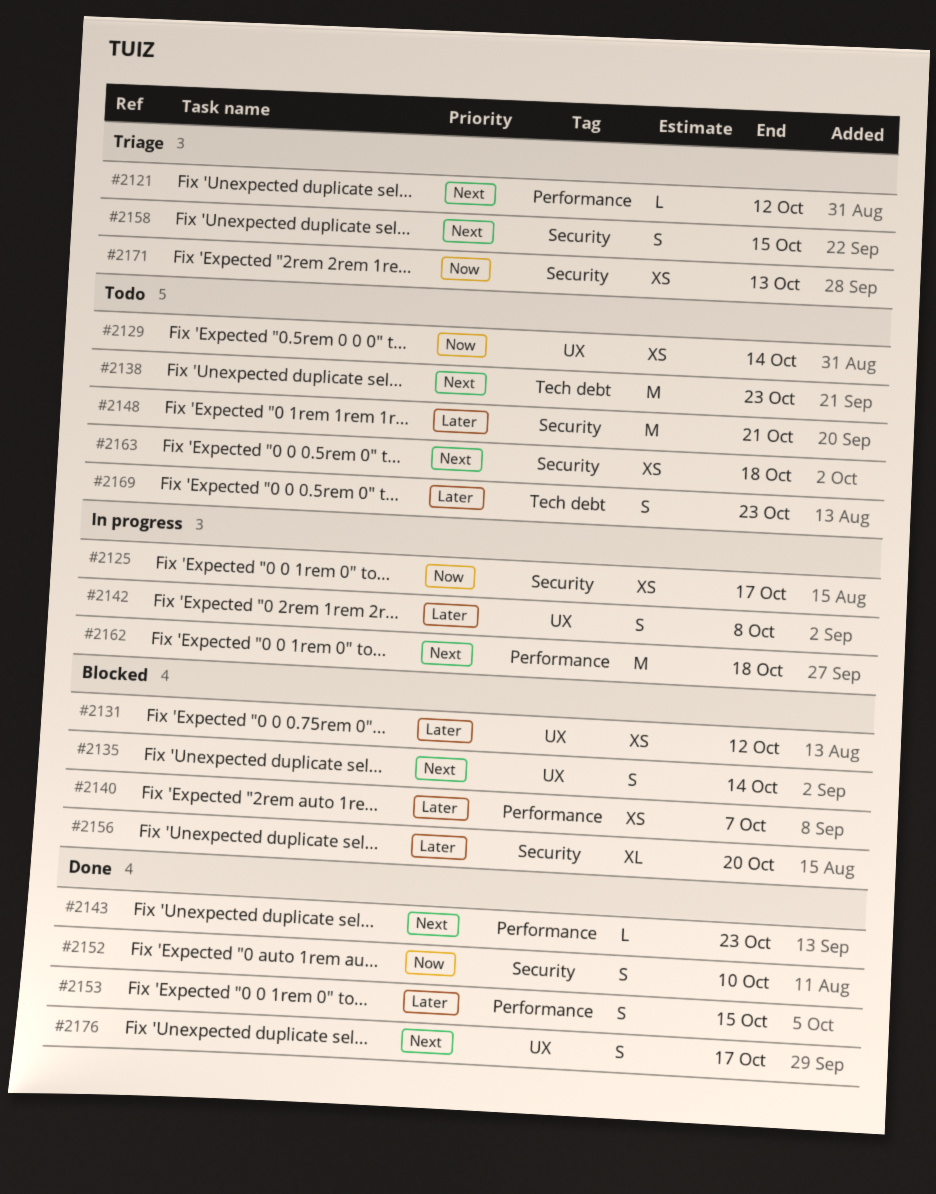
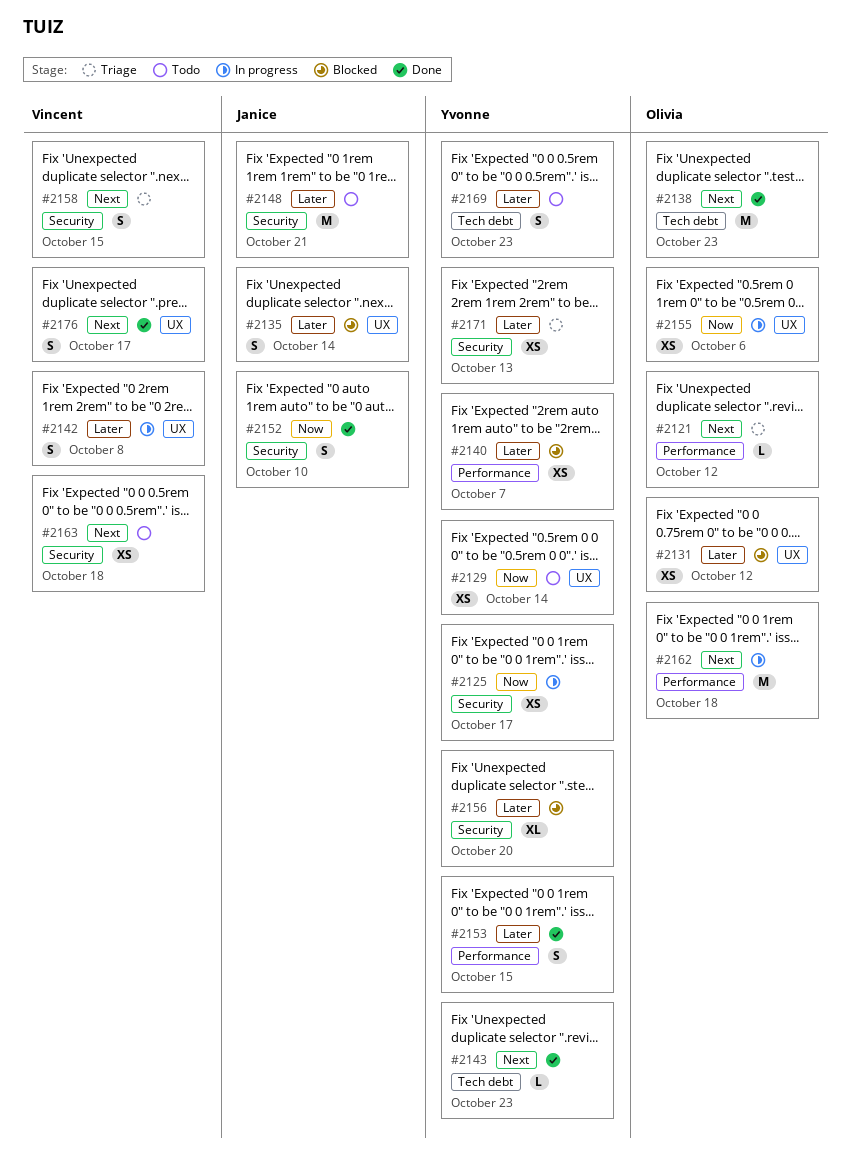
#2135, priority: Next -> Later
#2138, status: Todo -> Done
#2143, label: Performance -> Tech debt
#2155: none -> present
#2171, priority: Now -> Later

